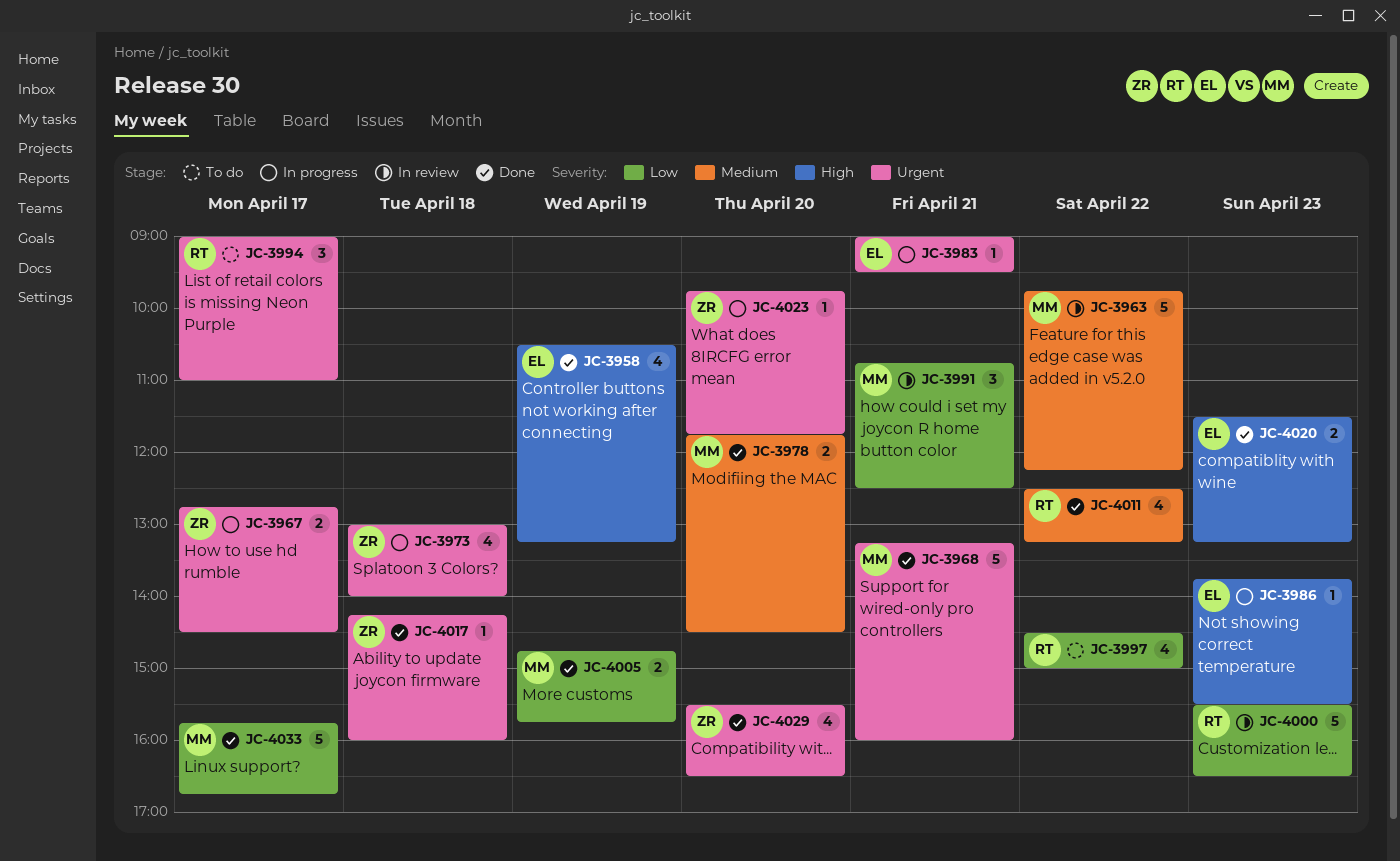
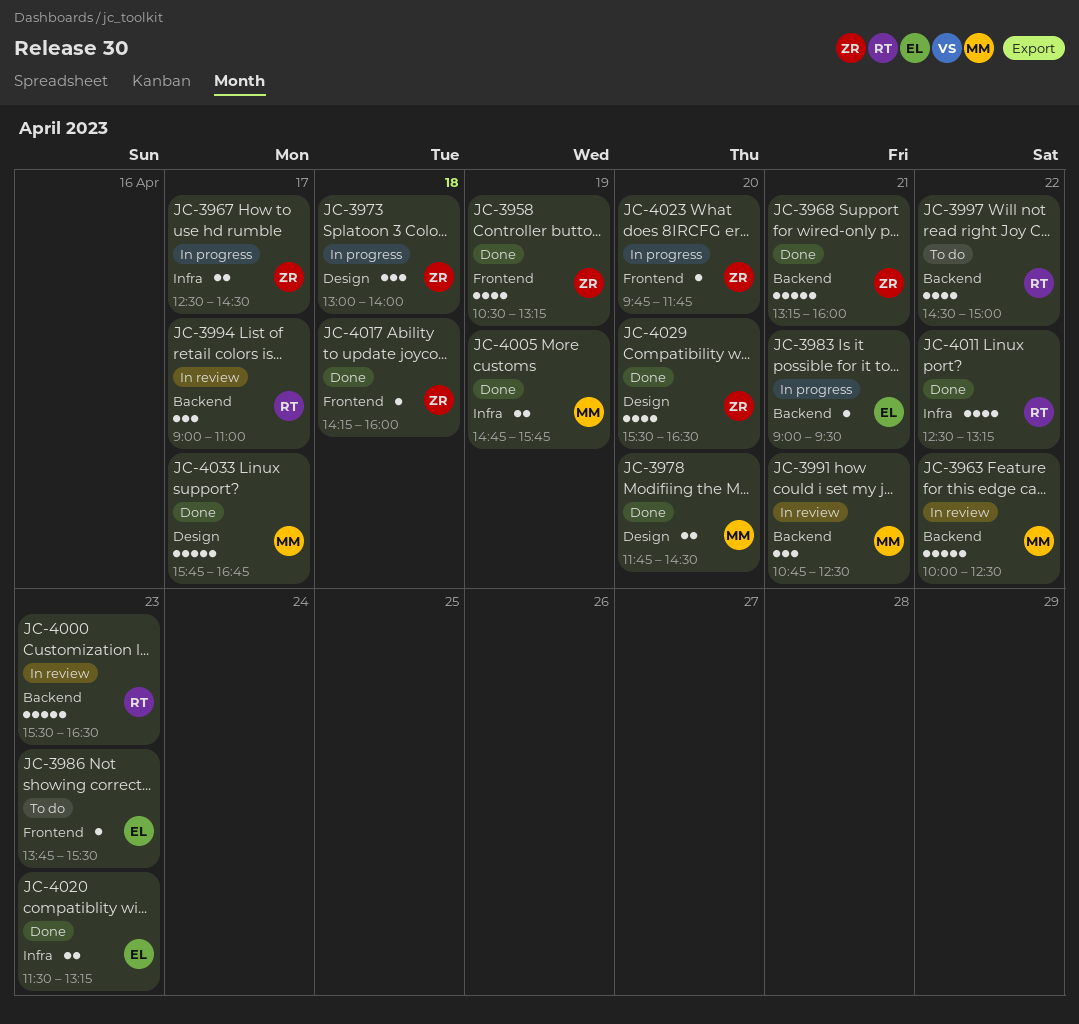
JC-3958, owner: EL -> ZR
JC-3963, begins: 09:45 -> 10:00
JC-3963, ends: 12:15 -> 12:30
JC-3967, begins: 12:45 -> 12:30
JC-3968, owner: MM -> ZR
JC-3973, estimate: 4 -> 3
JC-3986, status: In progress -> To do
JC-3994, status: To do -> In review

